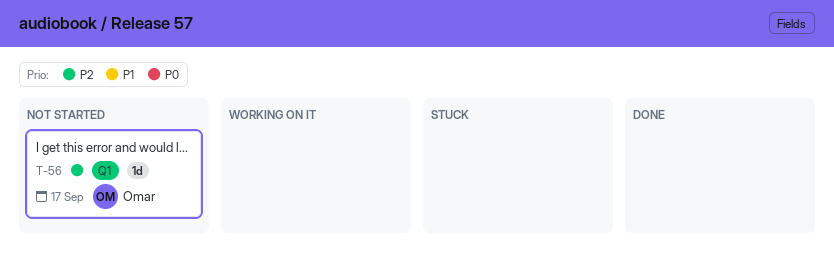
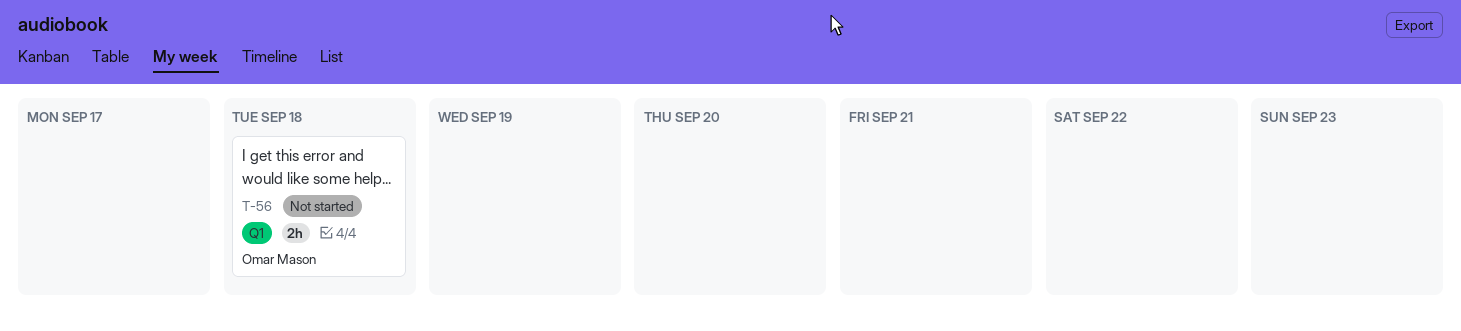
T-56, estimate: 1d -> 2h
T-56, due: Sep 17 -> Sep 18

